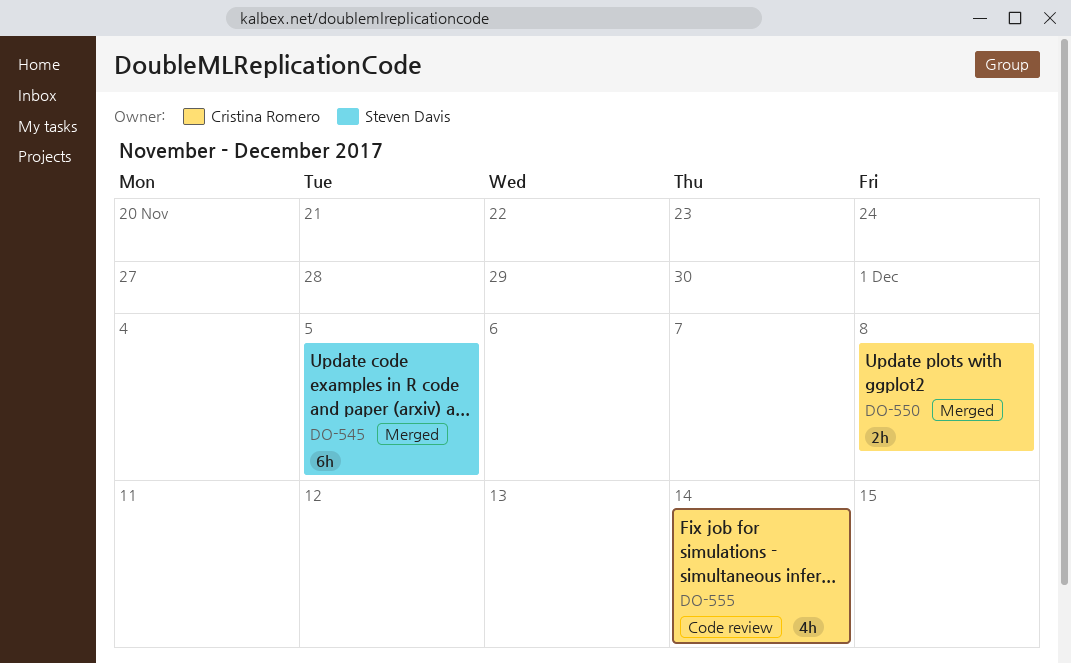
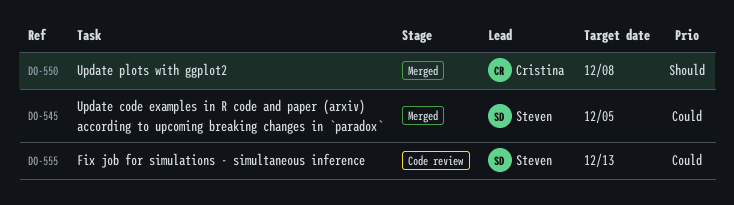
DO-555, owner: Cristina Romero -> Steven Davis
DO-555, due: Dec 14 -> Dec 13

